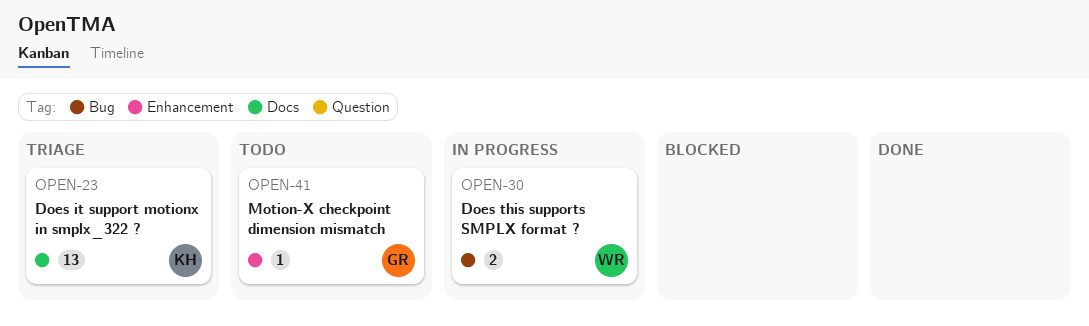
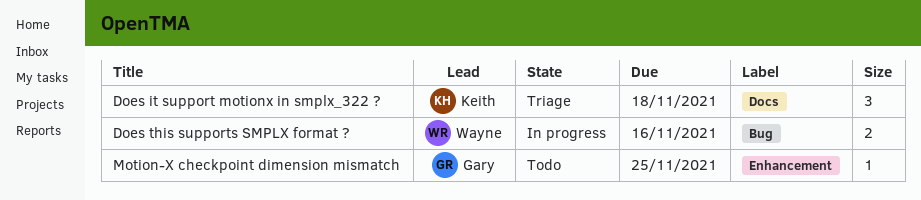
Does it support motionx in smplx_322 ?, estimate: 13 -> 3

